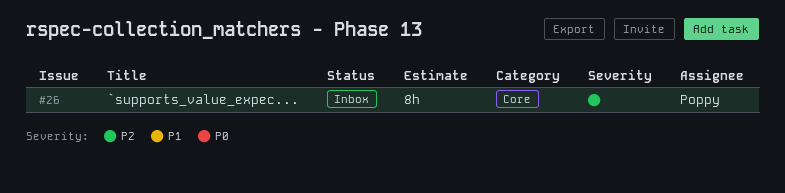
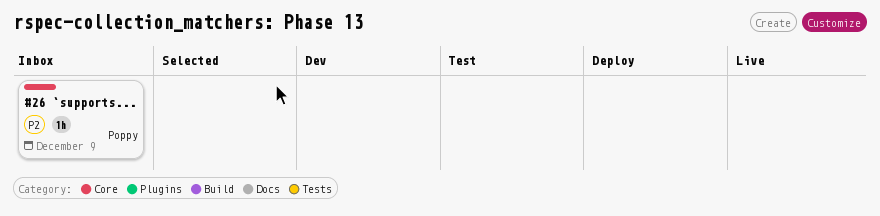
#26, estimate: 8h -> 1h

